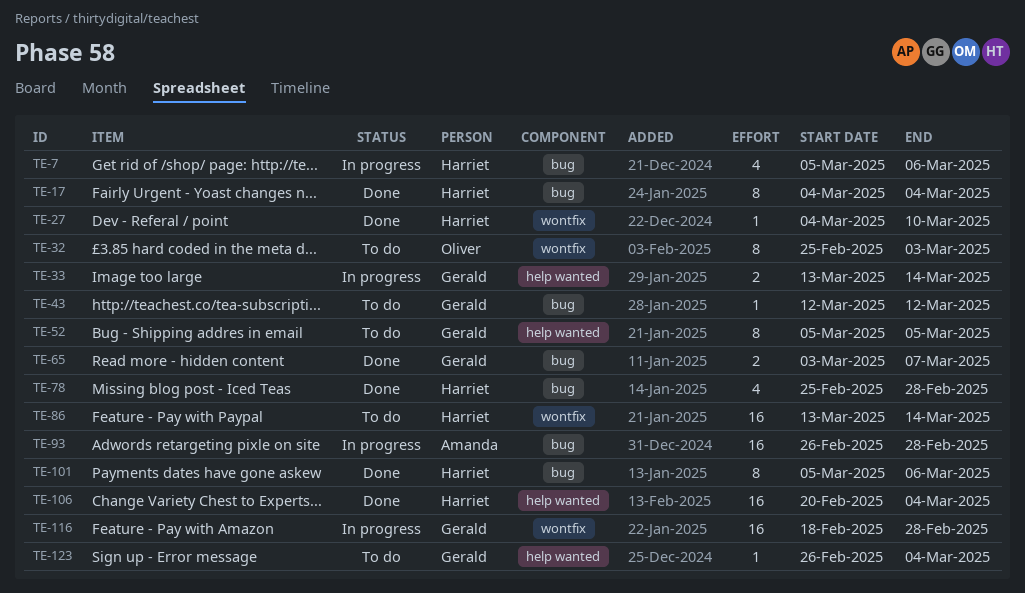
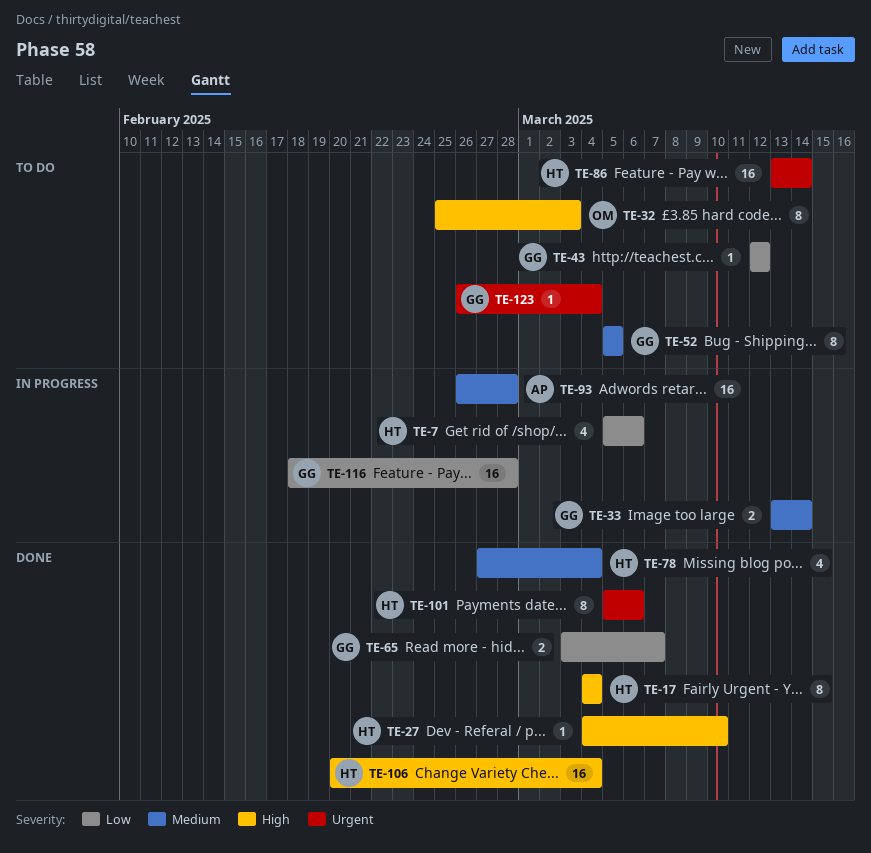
TE-78, start: Feb 25 -> Feb 27
TE-78, due: Feb 28 -> Mar 4

